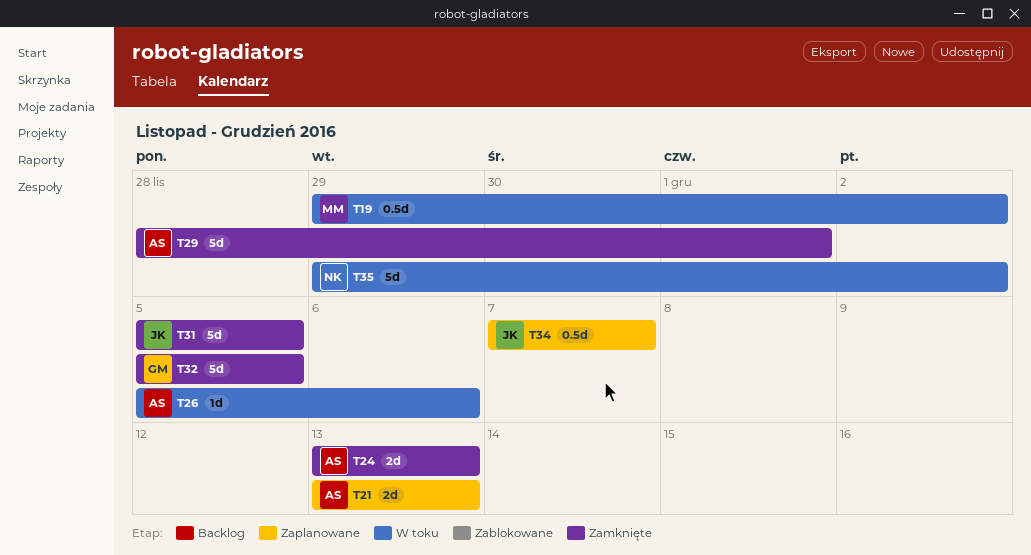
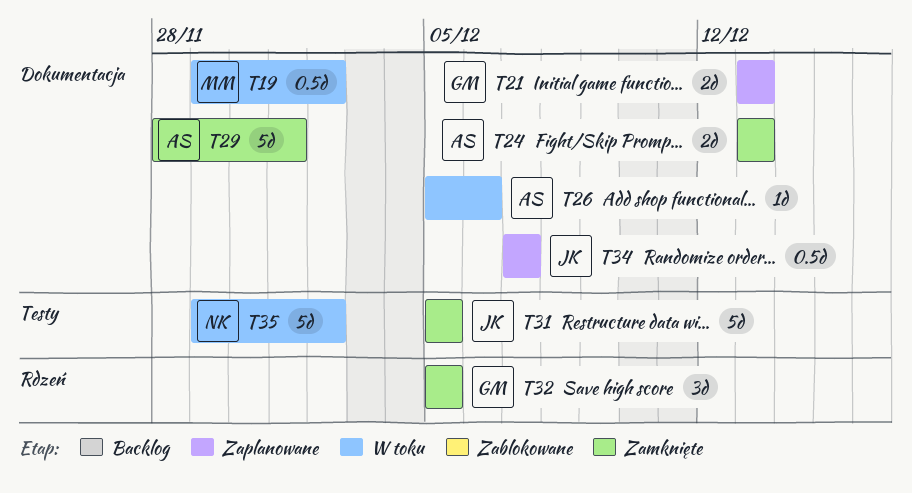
T21, owner: AS -> GM
T32, estimate: 5d -> 3d

